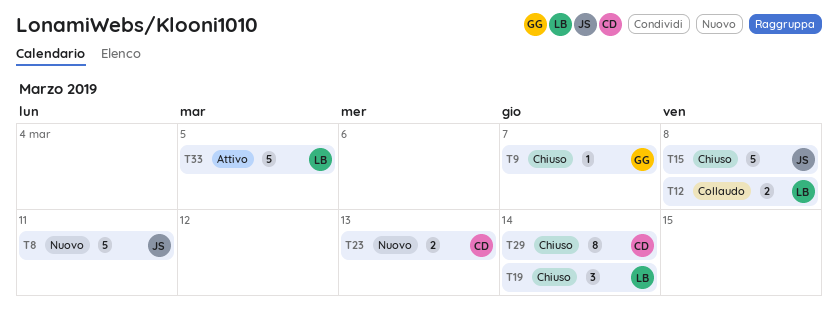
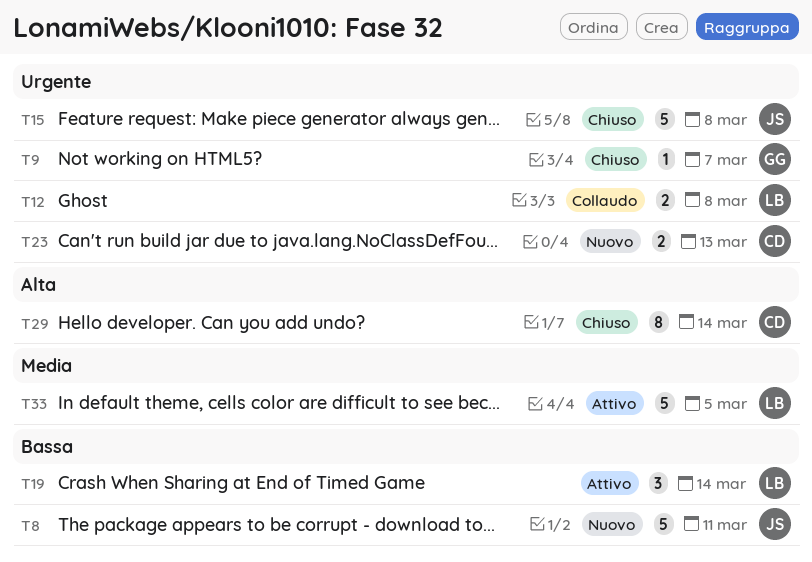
T19, status: Chiuso -> Attivo

